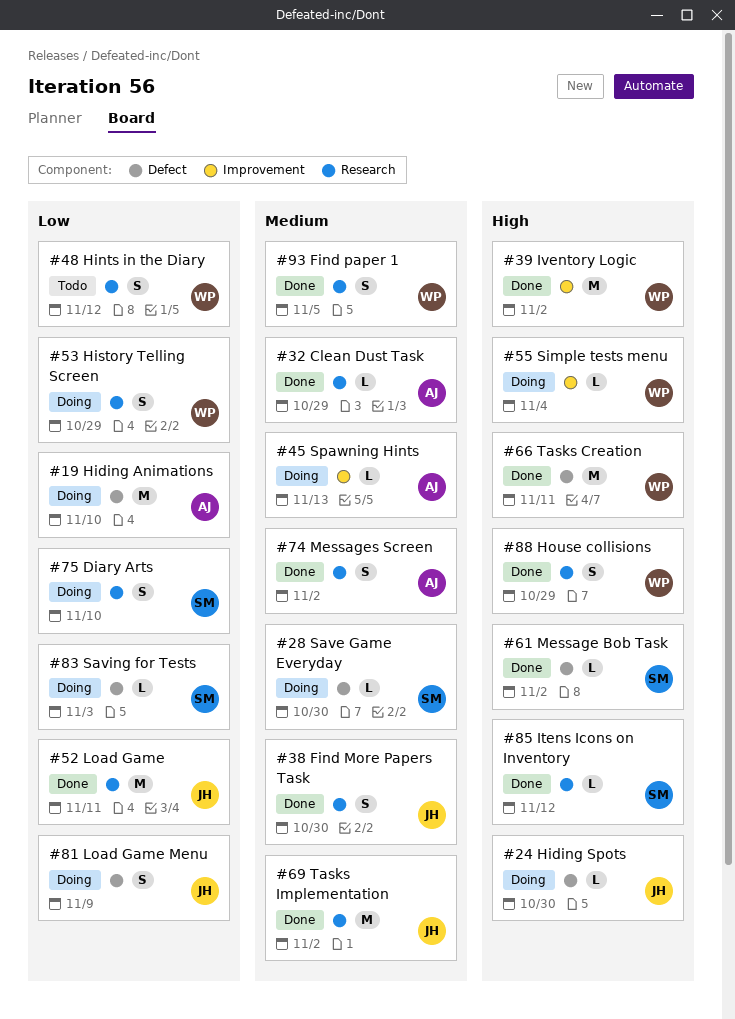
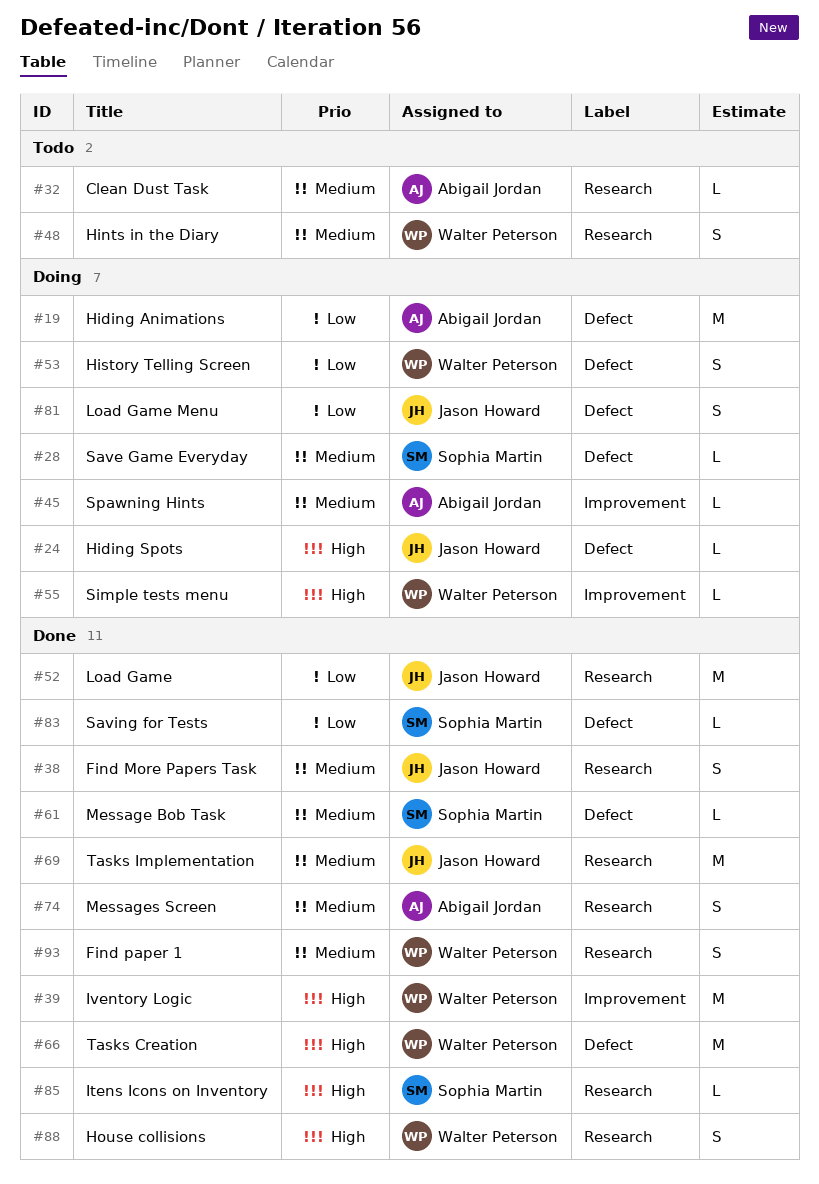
#32, status: Done -> Todo
#48, priority: Low -> Medium
#53, label: Research -> Defect
#61, priority: High -> Medium
#75: present -> none
#83, status: Doing -> Done

